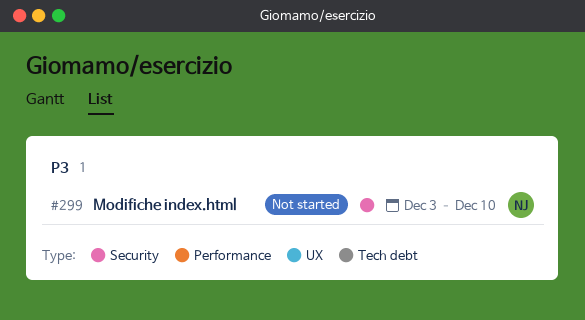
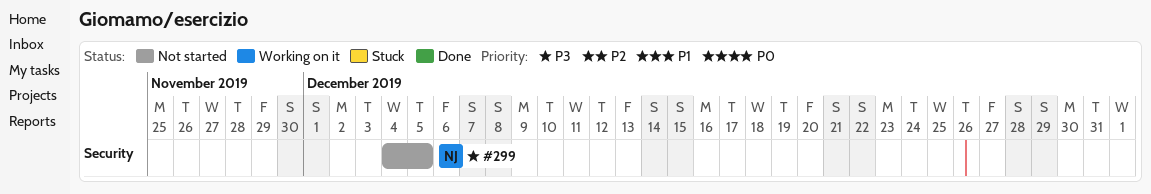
#299, start: Dec 3 -> Dec 4
#299, due: Dec 10 -> Dec 5

